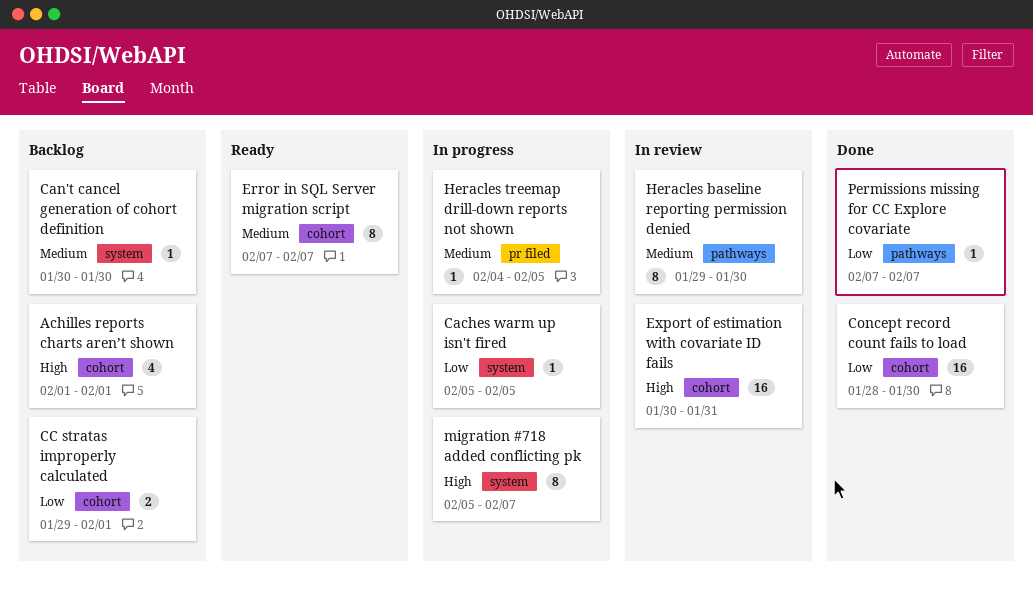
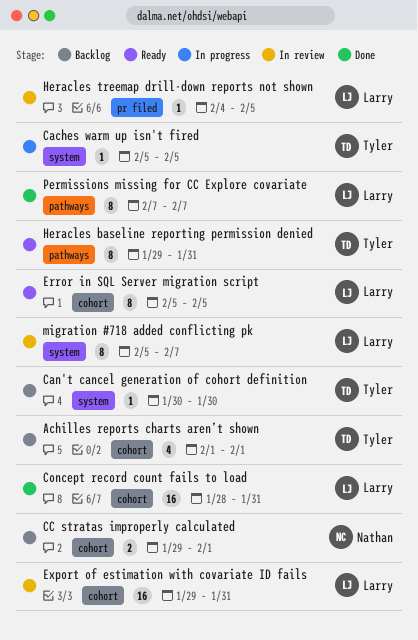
Concept record count fails to load, due: Jan 30 -> Jan 31
Error in SQL Server migration script, start: Feb 7 -> Feb 5
Error in SQL Server migration script, due: Feb 7 -> Feb 5
Export of estimation with covariate ID fails, start: Jan 30 -> Jan 29
Heracles baseline reporting permission denied, status: In review -> Ready
Heracles baseline reporting permission denied, due: Jan 30 -> Jan 31
Heracles treemap drill-down reports not shown, status: In progress -> In review
migration #718 added conflicting pk, status: In progress -> In review
Permissions missing for CC Explore covariate, estimate: 1 -> 8

